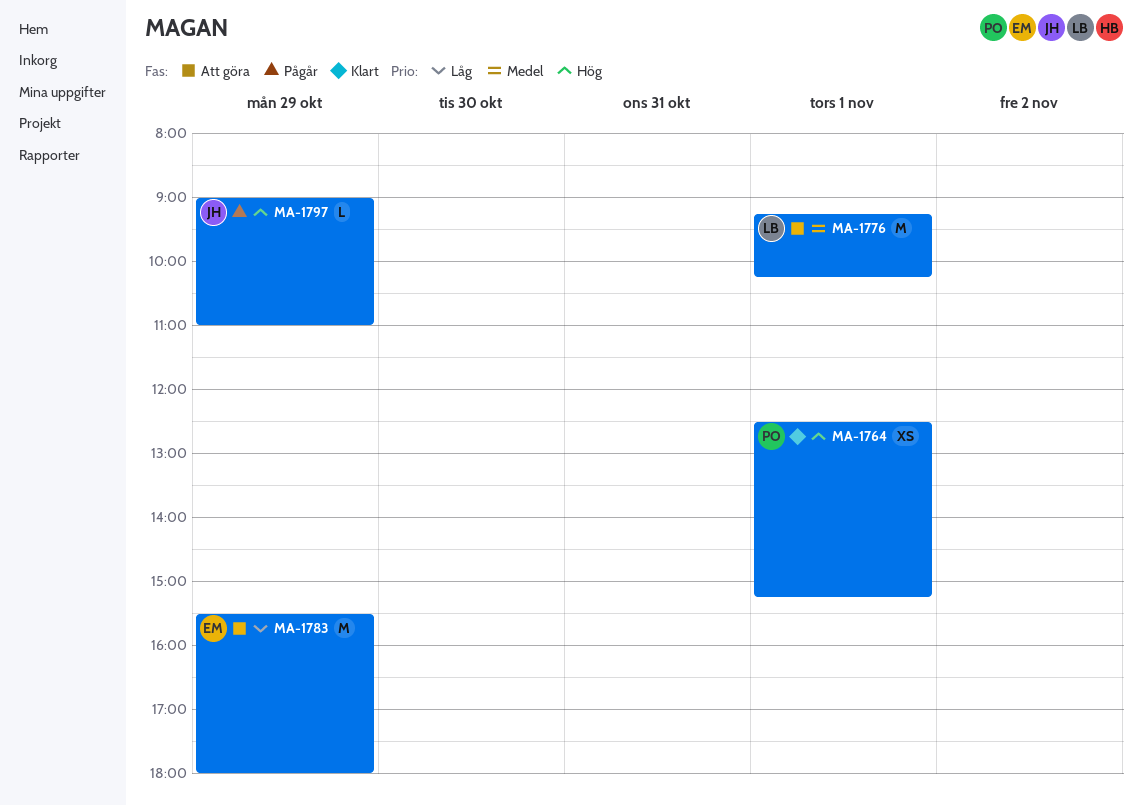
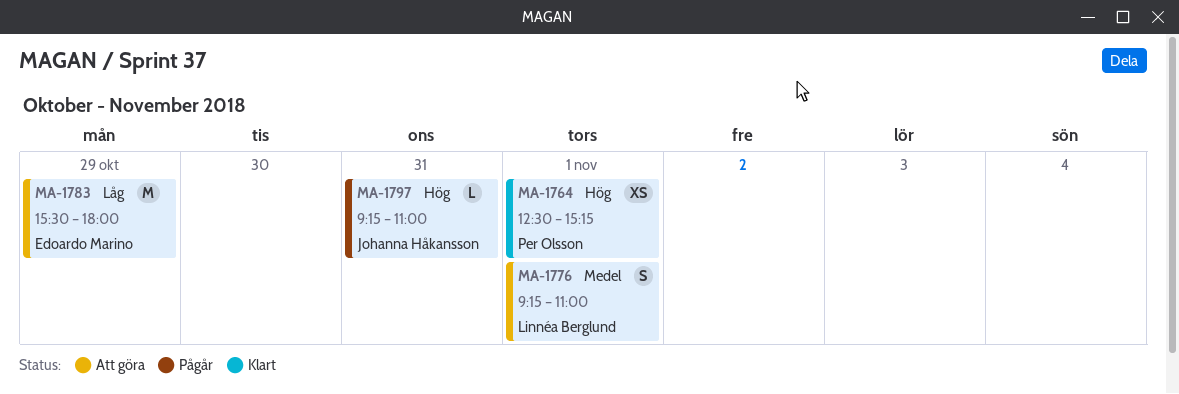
MA-1776, estimate: M -> S
MA-1776, ends: 10:15 -> 11:00
MA-1797, day: Oct 29 -> Oct 31
MA-1797, begins: 09:00 -> 09:15

